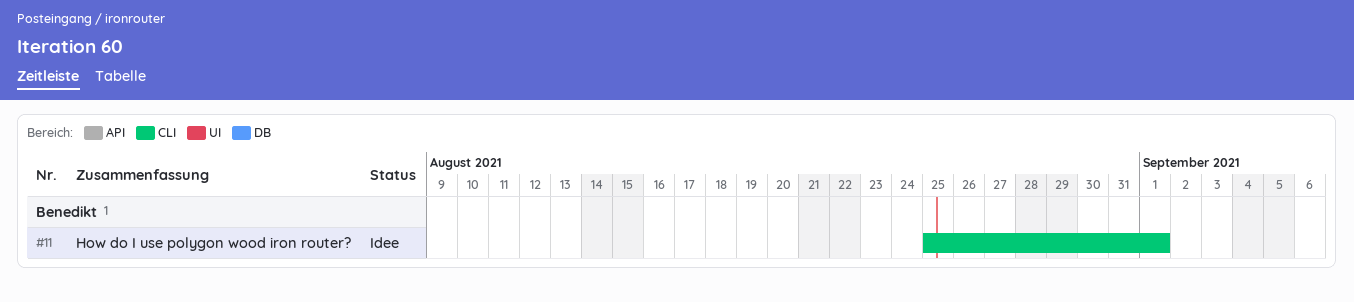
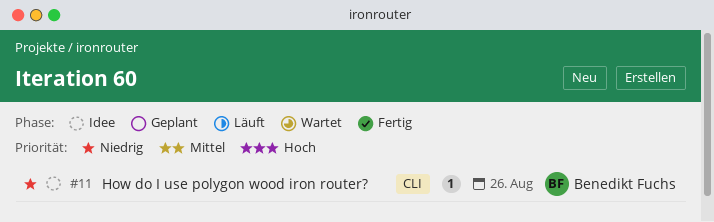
#11, due: Sep 1 -> Aug 26

